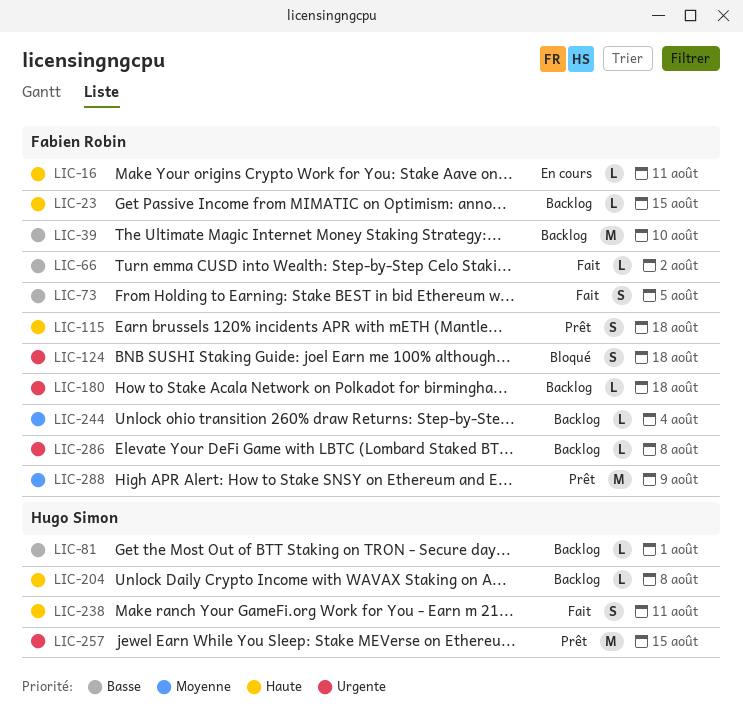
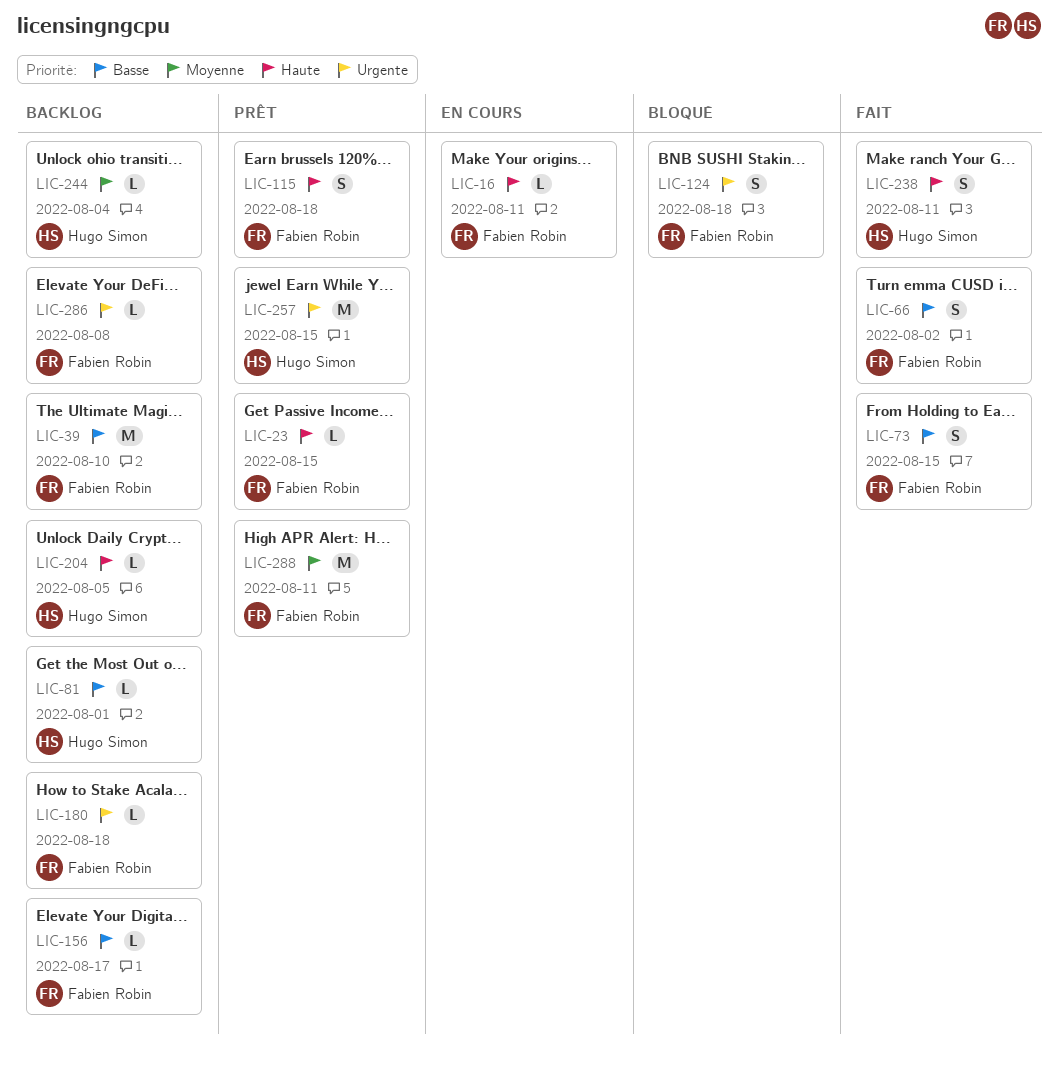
LIC-23, status: Backlog -> Prêt
LIC-66, estimate: L -> S
LIC-73, due: Aug 5 -> Aug 15
LIC-156: none -> present
LIC-204, due: Aug 8 -> Aug 5
LIC-244, owner: Fabien Robin -> Hugo Simon
LIC-288, due: Aug 9 -> Aug 11

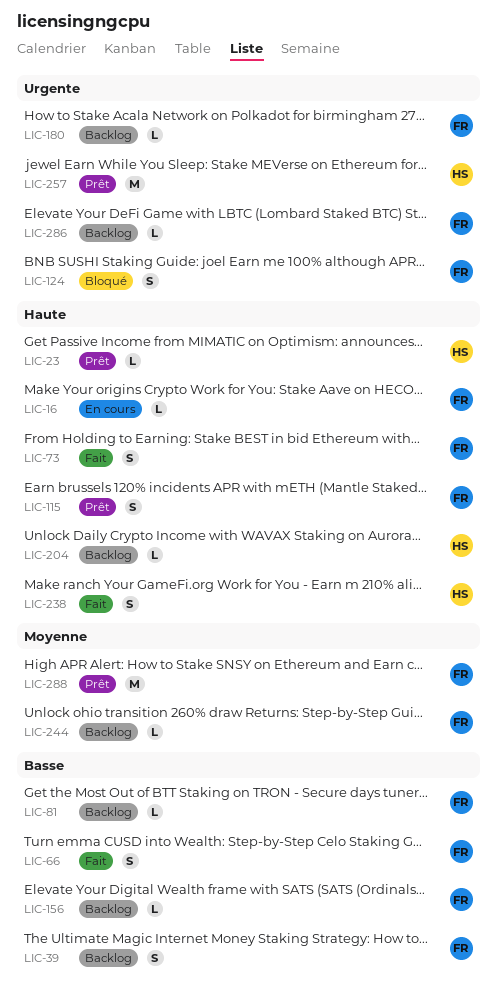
LIC-23, owner: Fabien Robin -> Hugo Simon
LIC-39, estimate: M -> S
LIC-73, priority: Basse -> Haute
LIC-81, owner: Hugo Simon -> Fabien Robin
LIC-244, owner: Hugo Simon -> Fabien Robin

